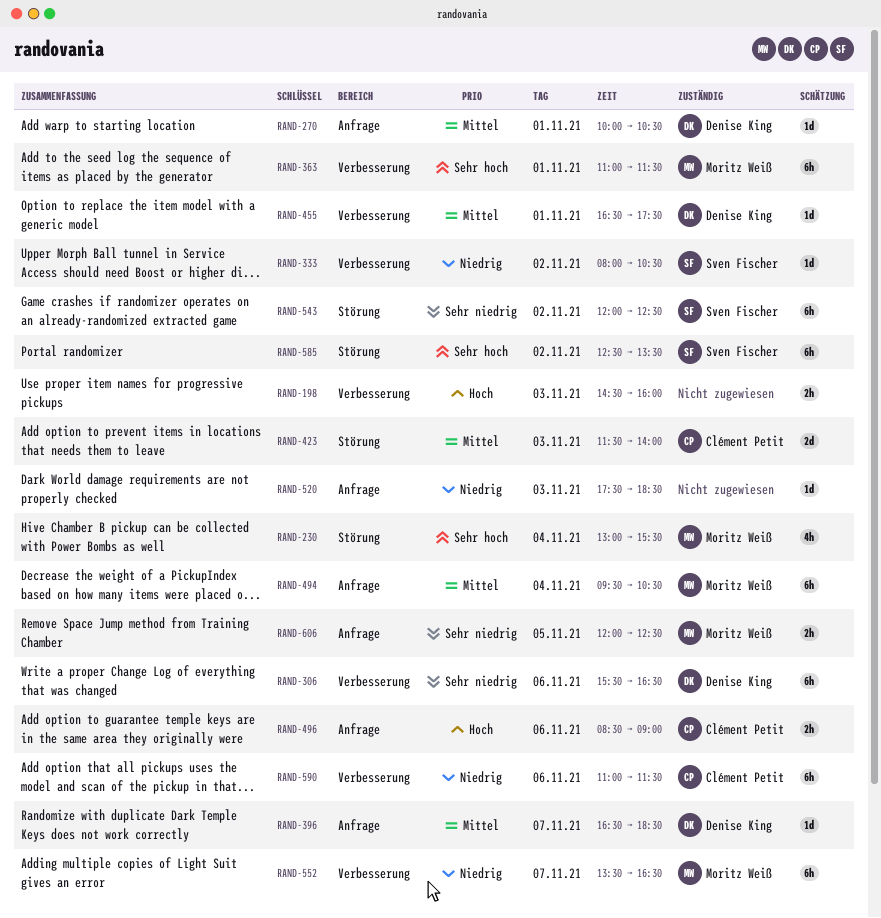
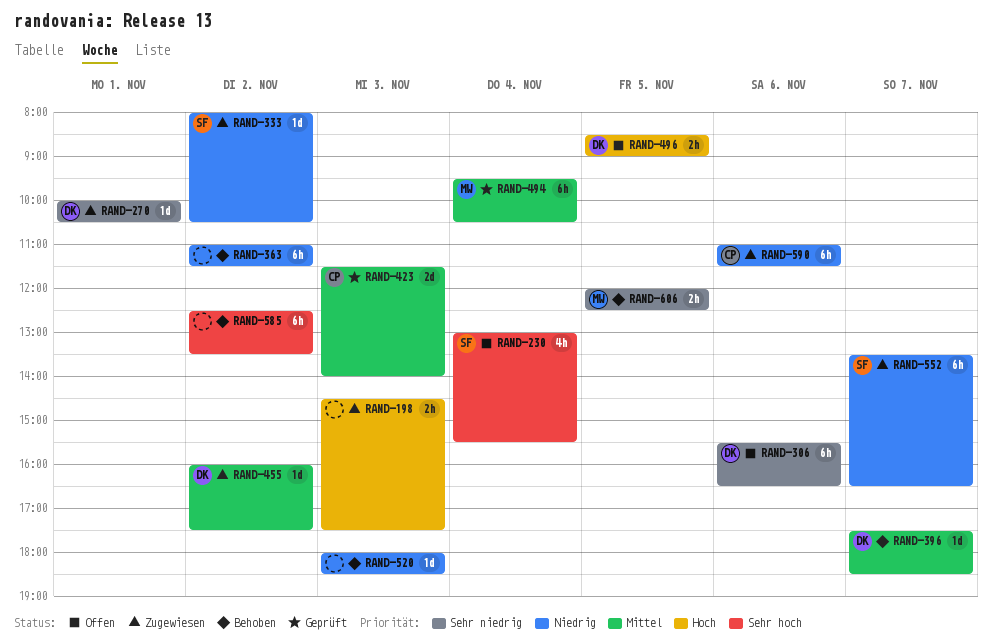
RAND-198, ends: 16:00 -> 17:30
RAND-230, owner: Moritz Weiß -> Sven Fischer
RAND-270, priority: Mittel -> Sehr niedrig
RAND-363, owner: Moritz Weiß -> none
RAND-363, priority: Sehr hoch -> Niedrig
RAND-363, day: Nov 1 -> Nov 2
RAND-396, begins: 16:30 -> 17:30
RAND-455, day: Nov 1 -> Nov 2
RAND-455, begins: 16:30 -> 16:00
RAND-496, owner: Clément Petit -> Denise King
RAND-496, day: Nov 6 -> Nov 5
RAND-520, begins: 17:30 -> 18:00
RAND-543: present -> none
RAND-552, owner: Moritz Weiß -> Sven Fischer
RAND-585, owner: Sven Fischer -> none

